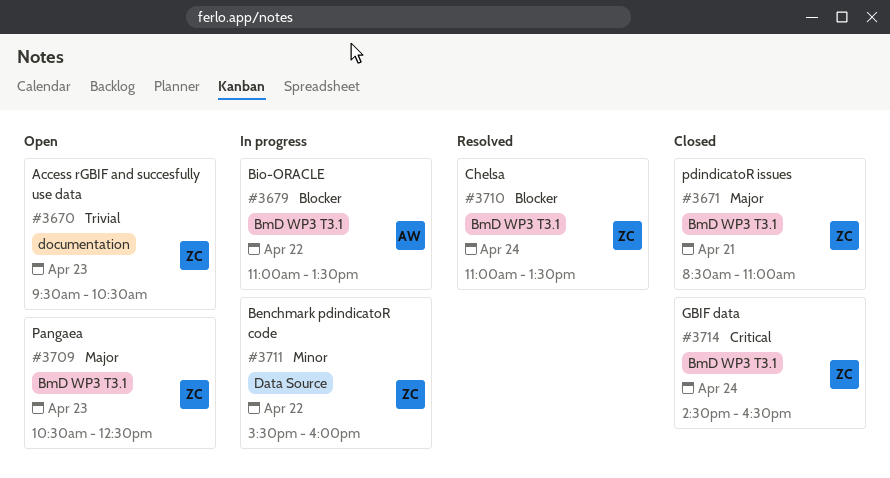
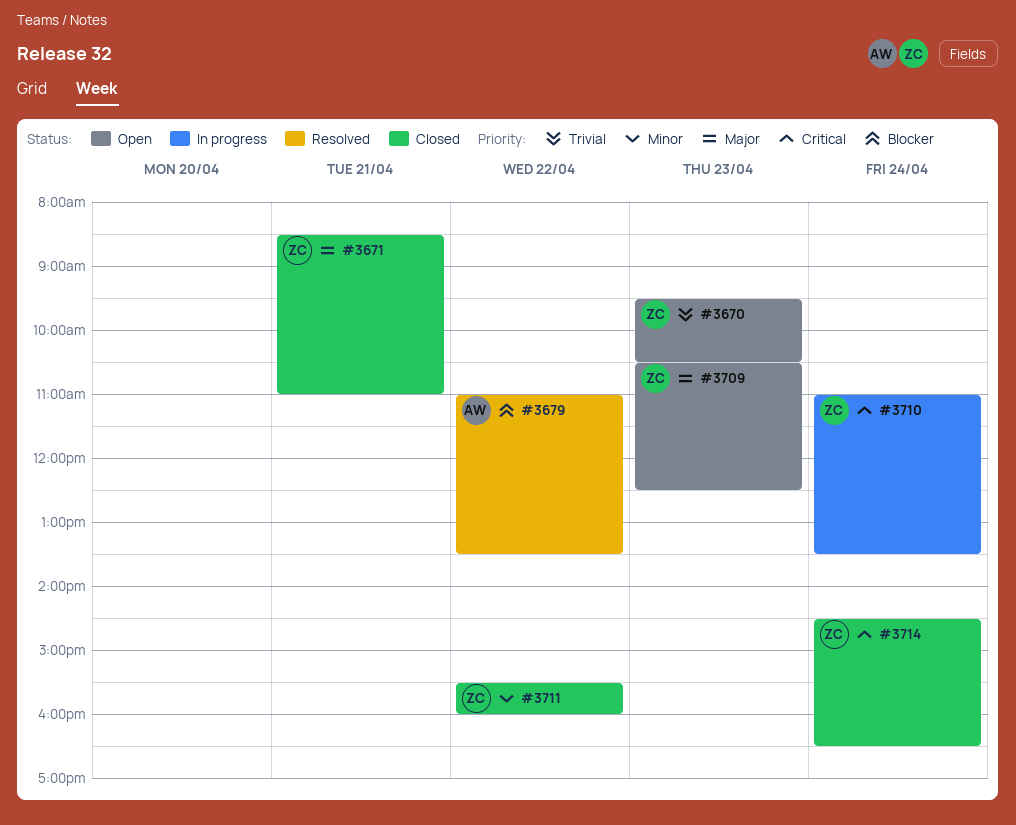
#3679, status: In progress -> Resolved
#3710, status: Resolved -> In progress
#3710, priority: Blocker -> Critical
#3711, status: In progress -> Closed

